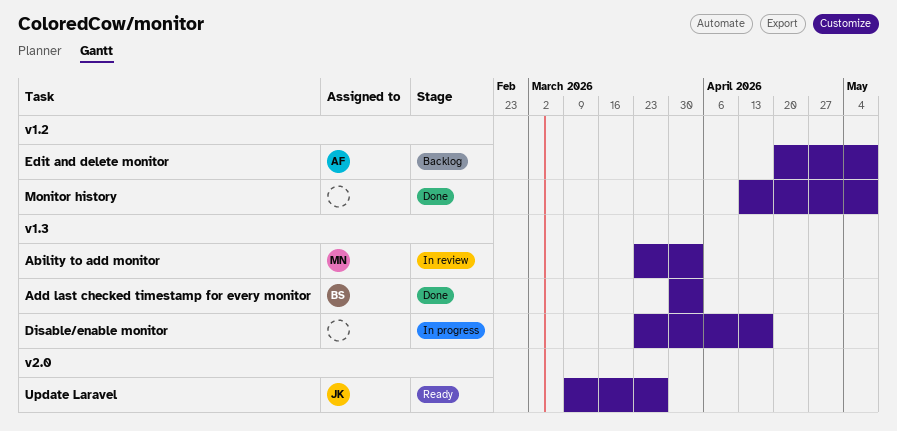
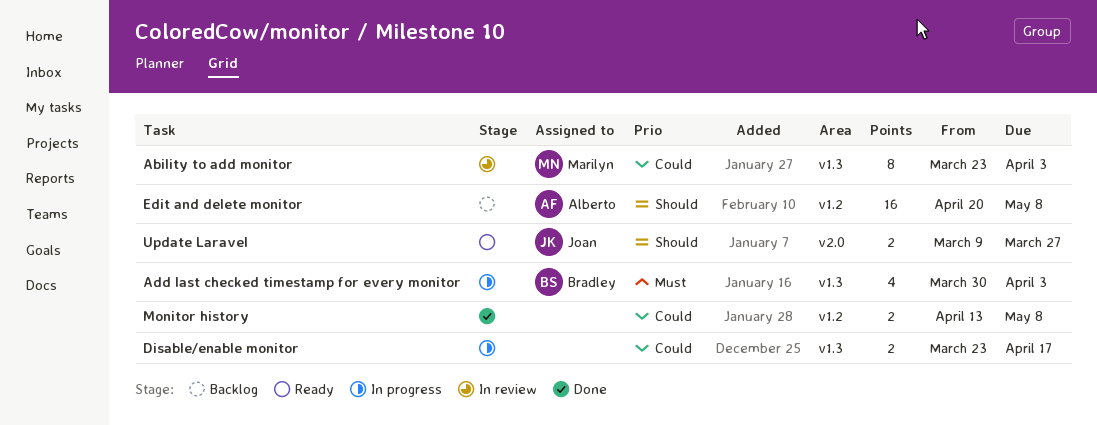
Add last checked timestamp for every monitor, status: Done -> In progress

